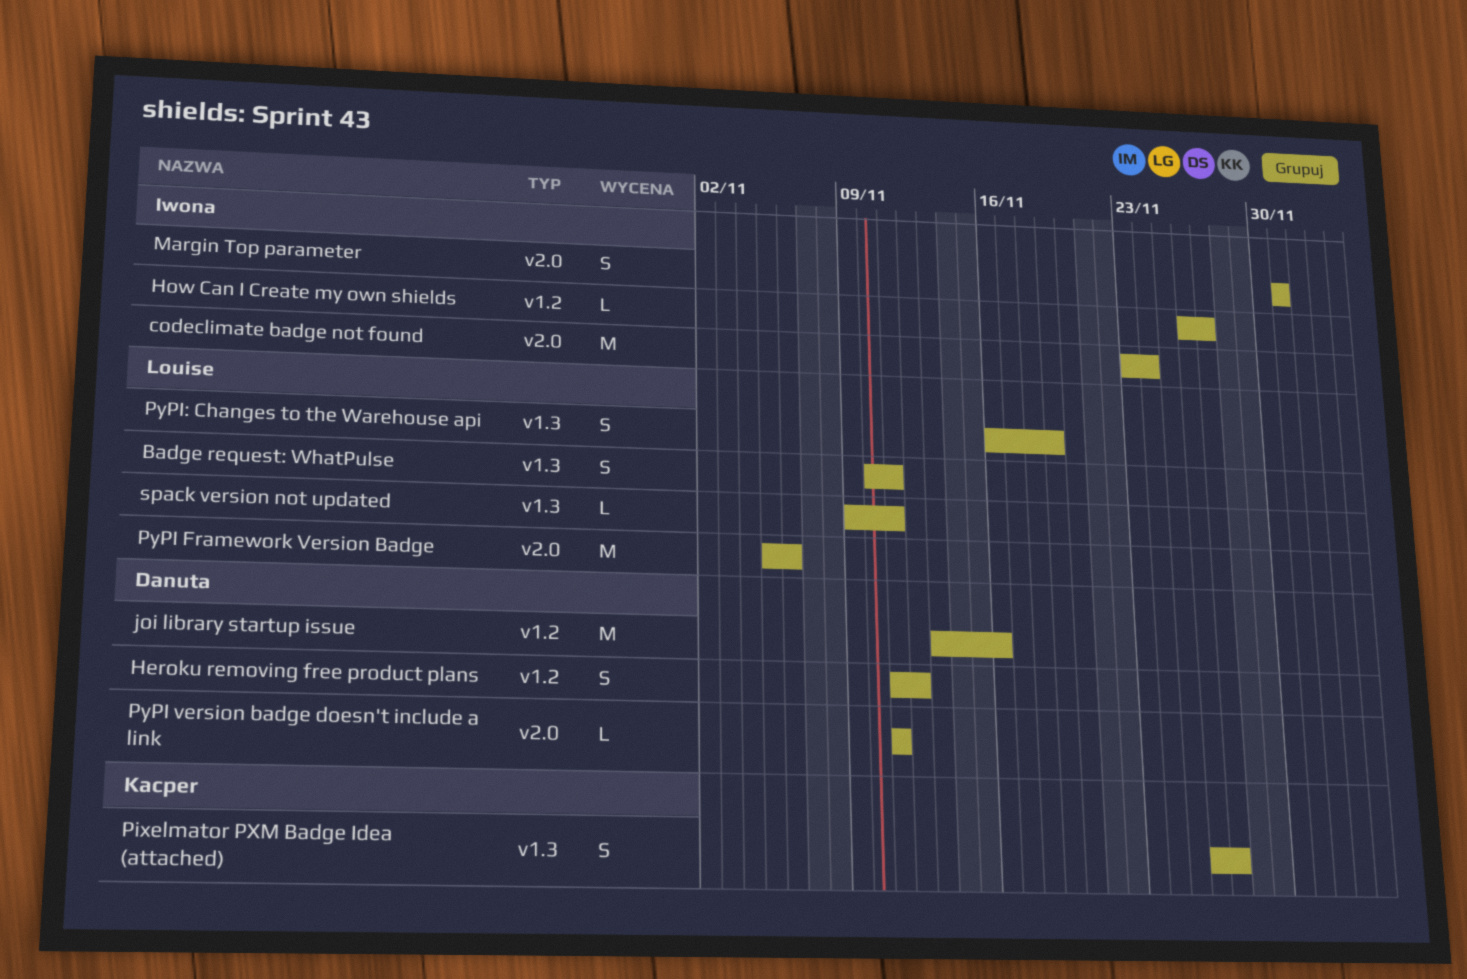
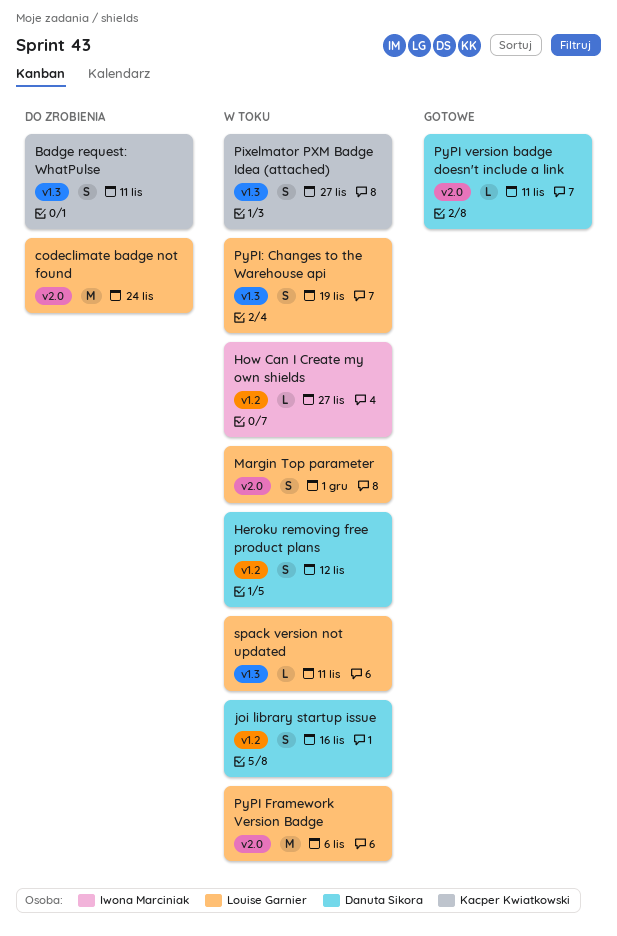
Badge request: WhatPulse, owner: Louise Garnier -> Kacper Kwiatkowski
codeclimate badge not found, owner: Iwona Marciniak -> Louise Garnier
joi library startup issue, estimate: M -> S
Margin Top parameter, owner: Iwona Marciniak -> Louise Garnier

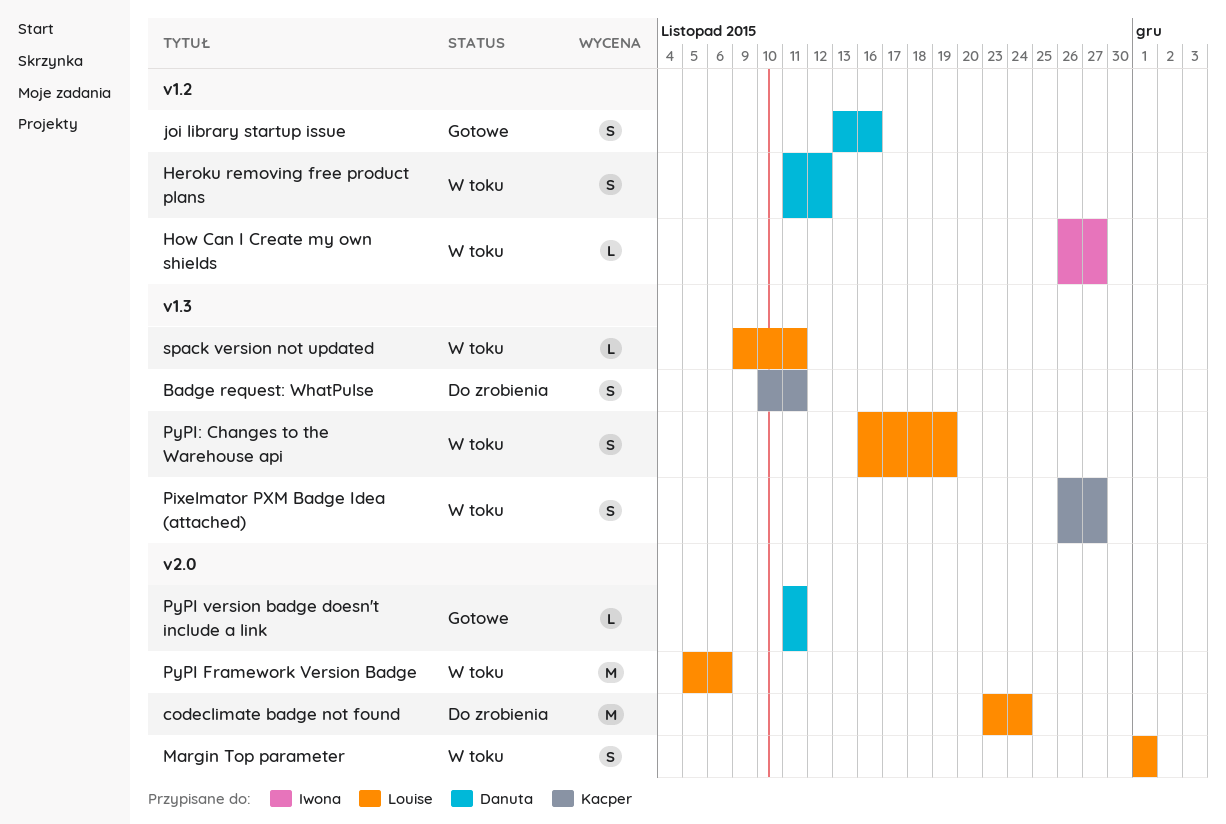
joi library startup issue, status: W toku -> Gotowe

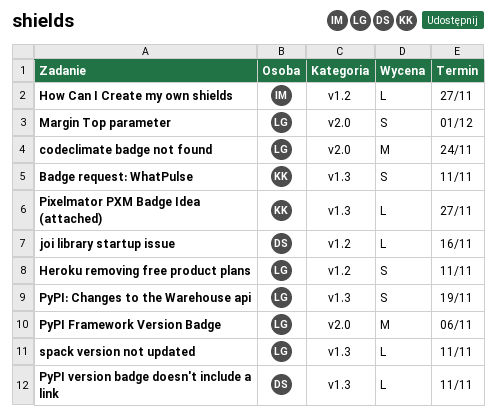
Heroku removing free product plans, owner: Danuta -> Louise
Heroku removing free product plans, due: Nov 12 -> Nov 11
joi library startup issue, estimate: S -> L
Pixelmator PXM Badge Idea (attached), estimate: S -> L
PyPI version badge doesn't include a link, label: v2.0 -> v1.3

